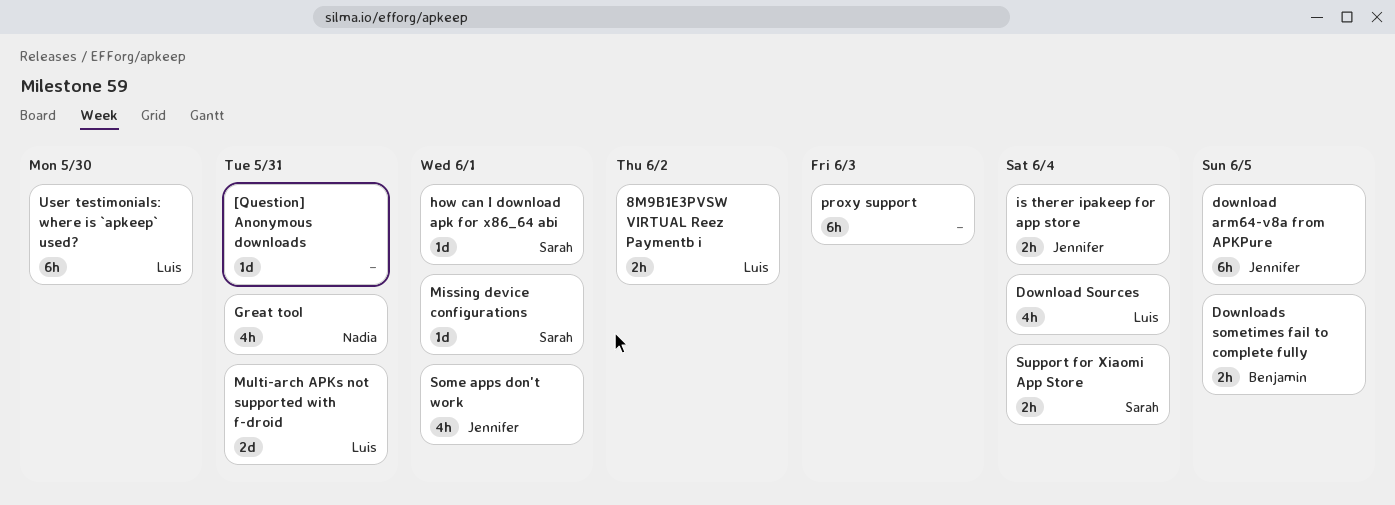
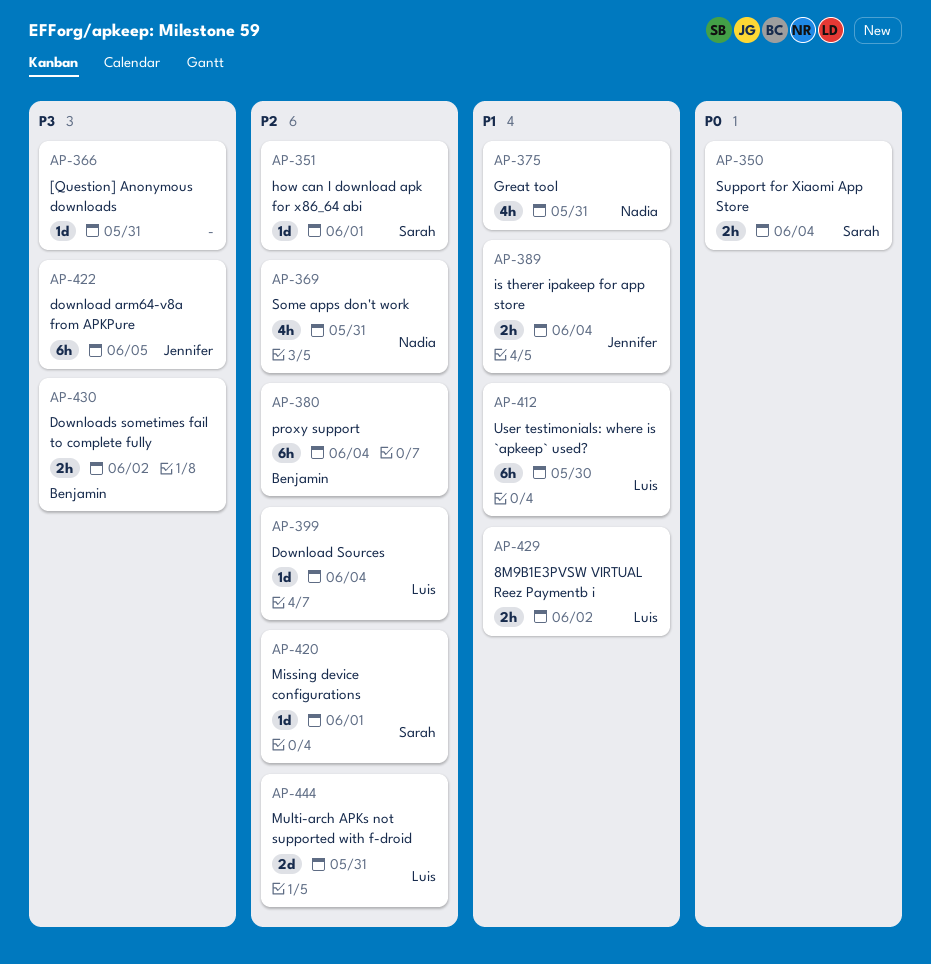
Download Sources, estimate: 4h -> 1d
Downloads sometimes fail to complete fully, due: Jun 5 -> Jun 2
proxy support, owner: none -> Benjamin
proxy support, due: Jun 3 -> Jun 4
Some apps don't work, owner: Jennifer -> Nadia
Some apps don't work, due: Jun 1 -> May 31

